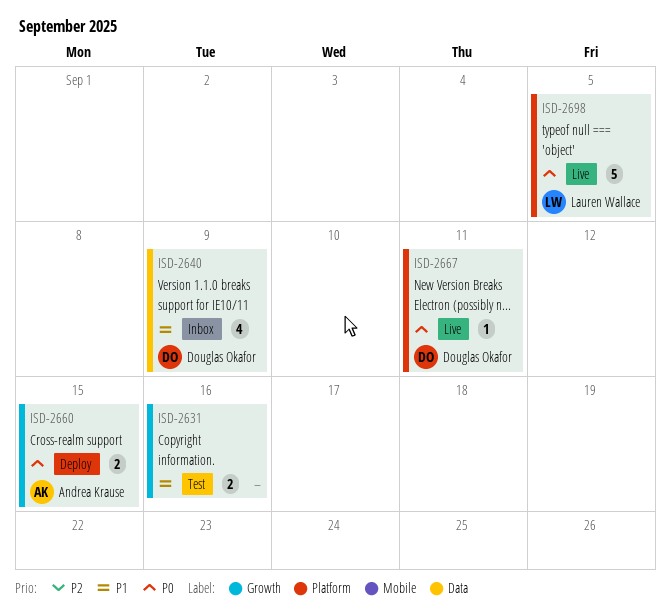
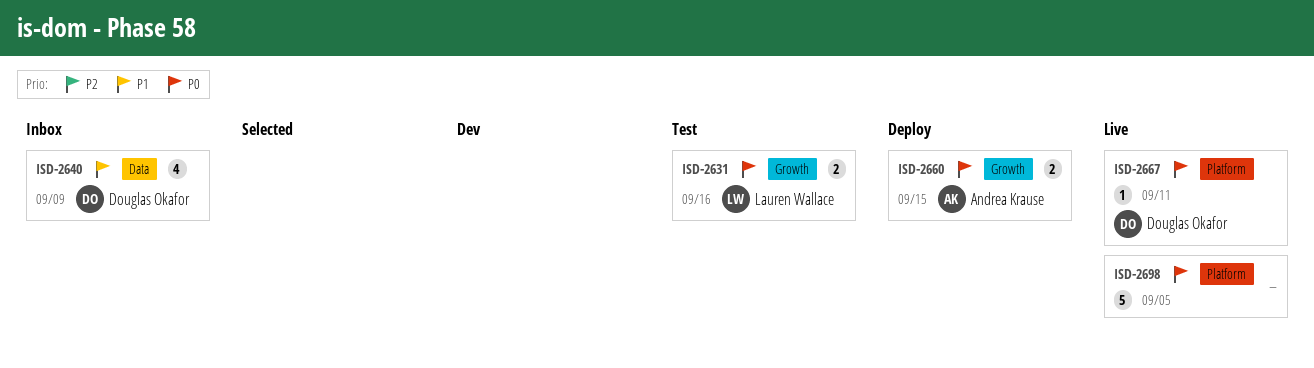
ISD-2631, owner: none -> Lauren Wallace
ISD-2631, priority: P1 -> P0
ISD-2698, owner: Lauren Wallace -> none

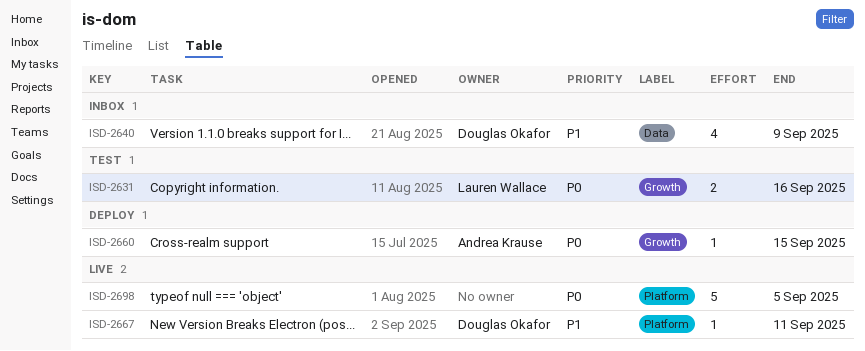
ISD-2660, estimate: 2 -> 1
ISD-2667, priority: P0 -> P1

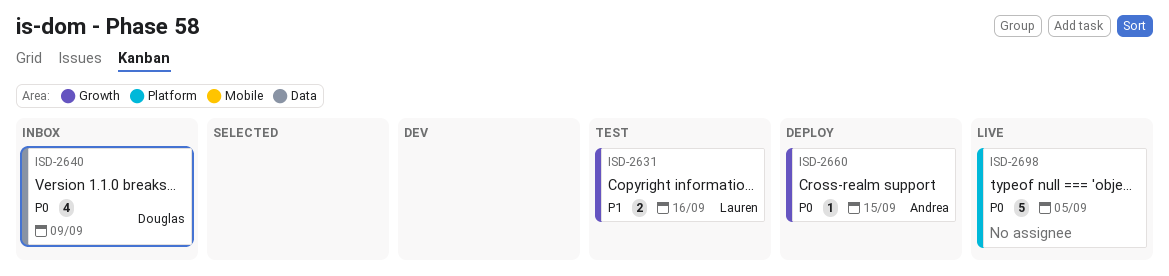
ISD-2631, priority: P0 -> P1
ISD-2640, priority: P1 -> P0
ISD-2667: present -> none

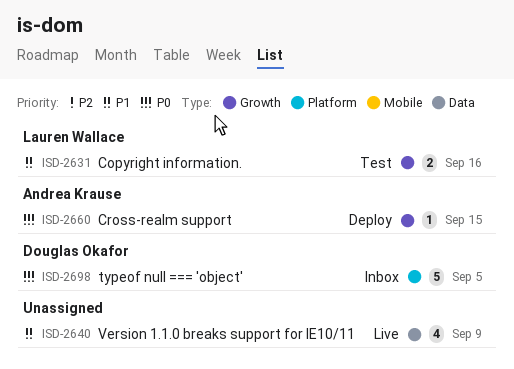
ISD-2640, status: Inbox -> Live
ISD-2640, owner: Douglas Okafor -> none
ISD-2640, priority: P0 -> P1
ISD-2698, status: Live -> Inbox
ISD-2698, owner: none -> Douglas Okafor

